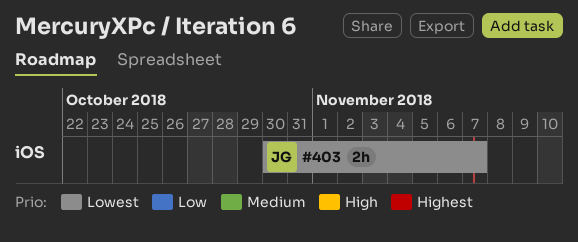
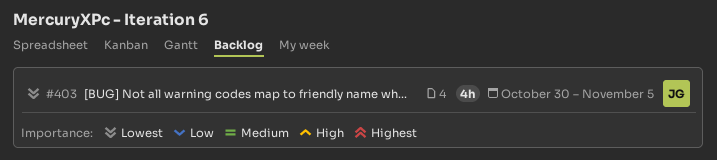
#403, estimate: 2h -> 4h
#403, due: Nov 7 -> Nov 5

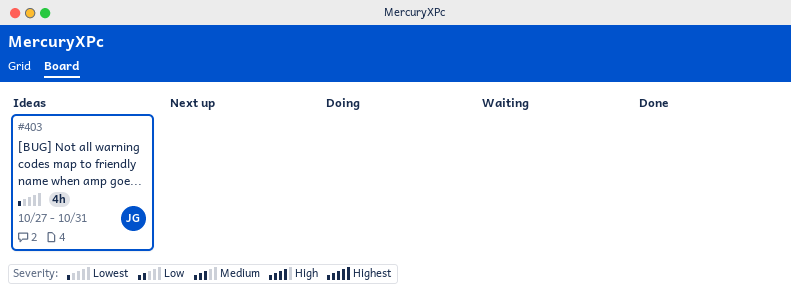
#403, start: Oct 30 -> Oct 27
#403, due: Nov 5 -> Oct 31

